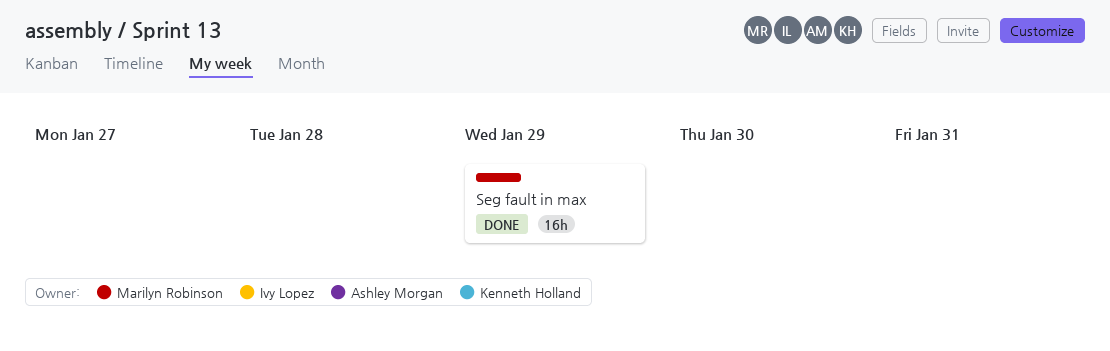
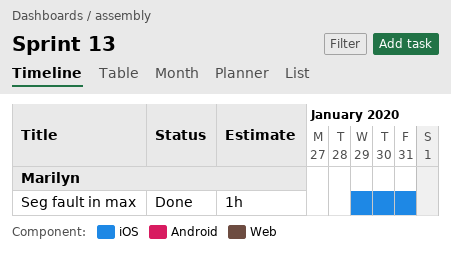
Seg fault in max, estimate: 16h -> 1h
Seg fault in max, due: Jan 29 -> Jan 31

